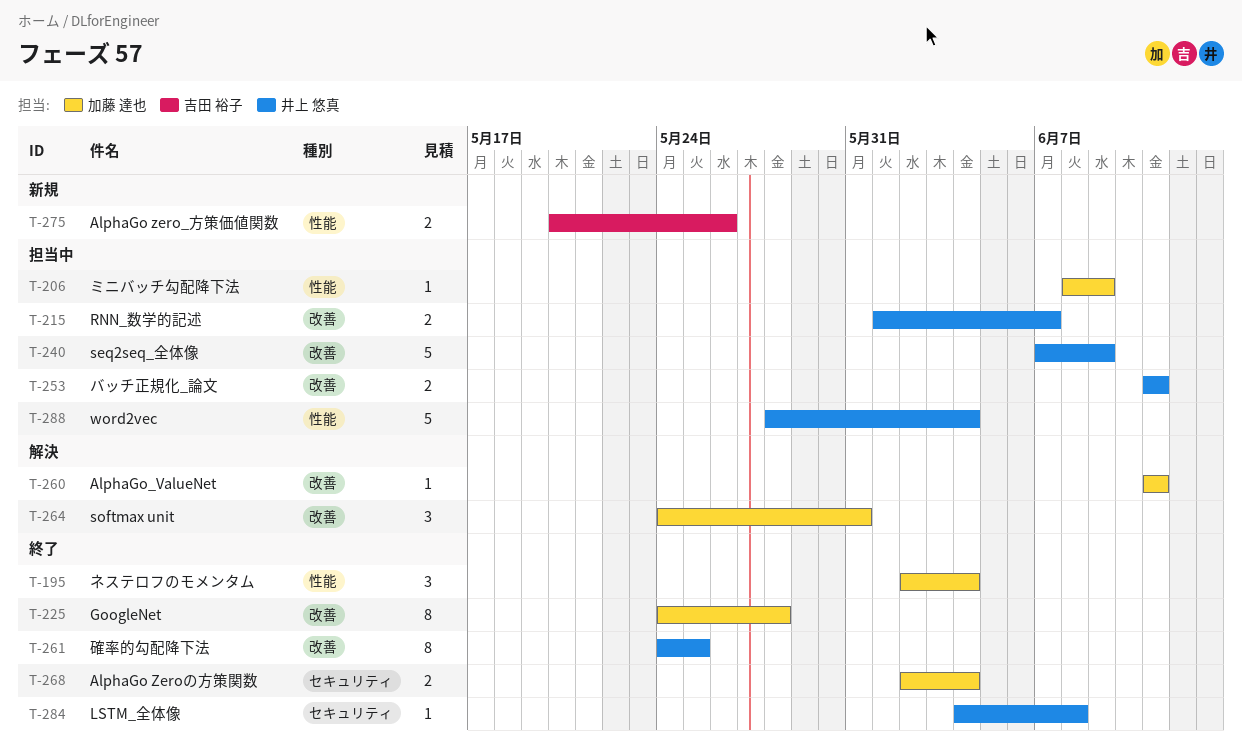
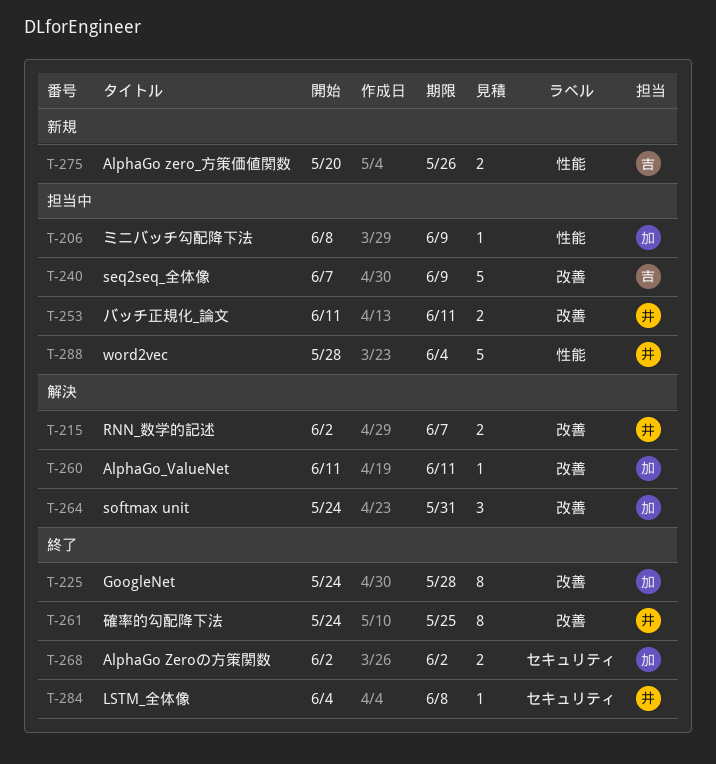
T-195: present -> none
T-215, status: 担当中 -> 解決
T-215, start: Jun 1 -> Jun 2
T-240, owner: 井上 悠真 -> 吉田 裕子
T-268, due: Jun 4 -> Jun 2

